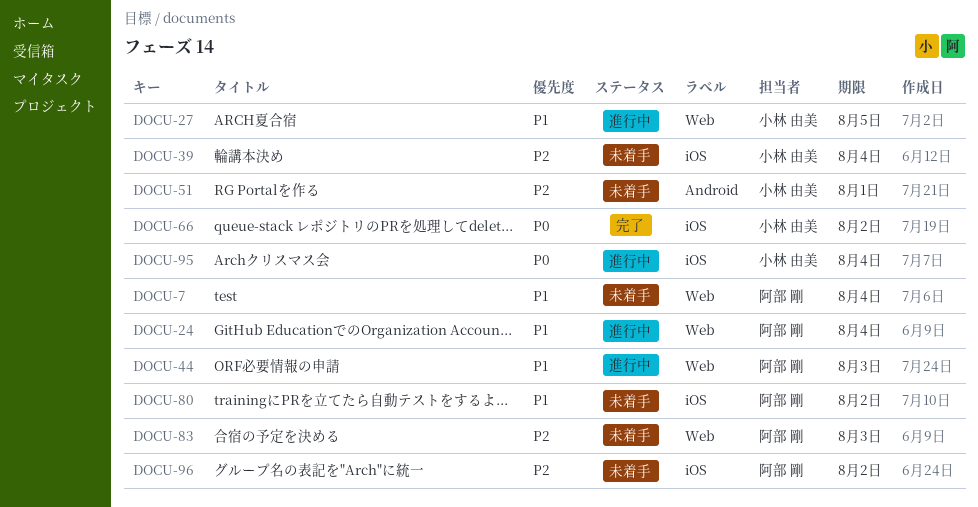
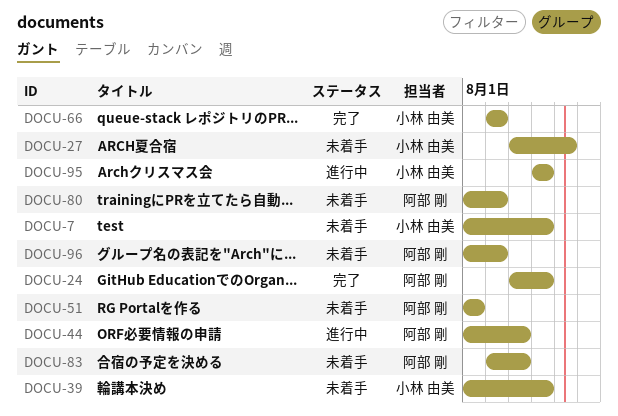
DOCU-7, owner: 阿部 剛 -> 小林 由美
DOCU-24, status: 進行中 -> 完了
DOCU-27, status: 進行中 -> 未着手
DOCU-51, owner: 小林 由美 -> 阿部 剛

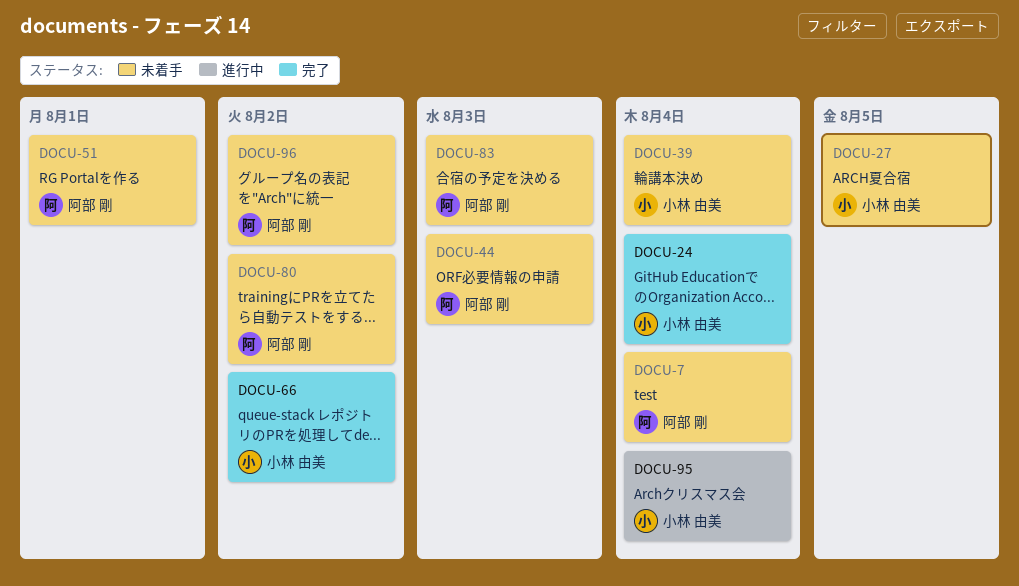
DOCU-7, owner: 小林 由美 -> 阿部 剛
DOCU-24, owner: 阿部 剛 -> 小林 由美
DOCU-44, status: 進行中 -> 未着手

